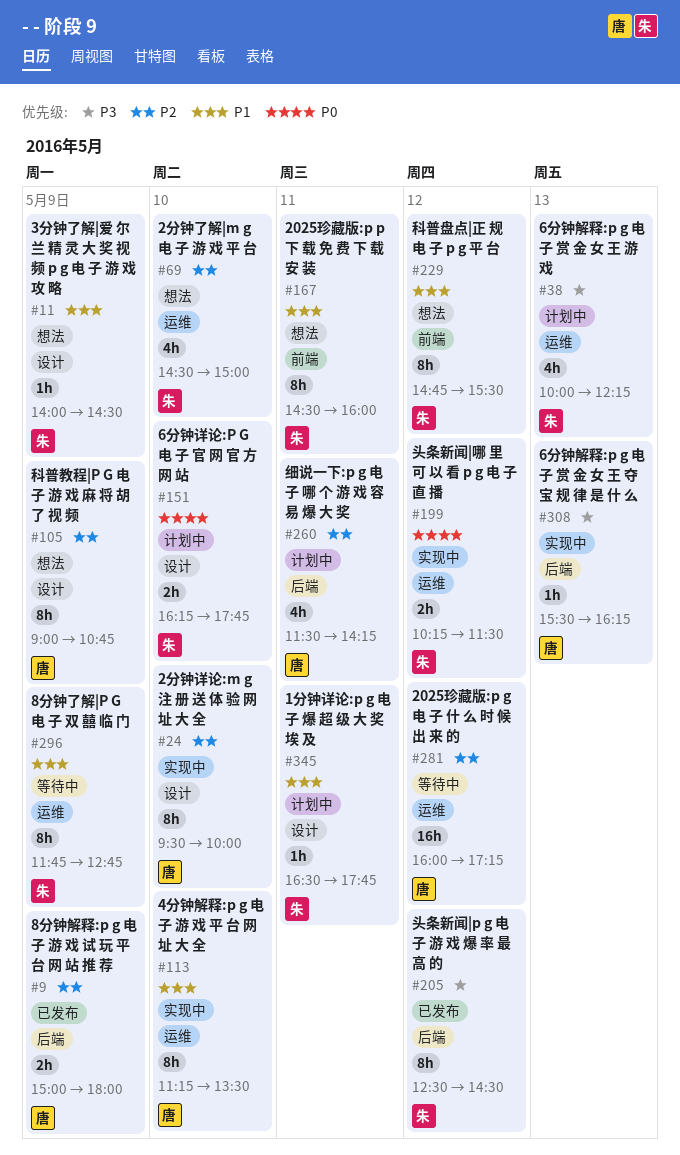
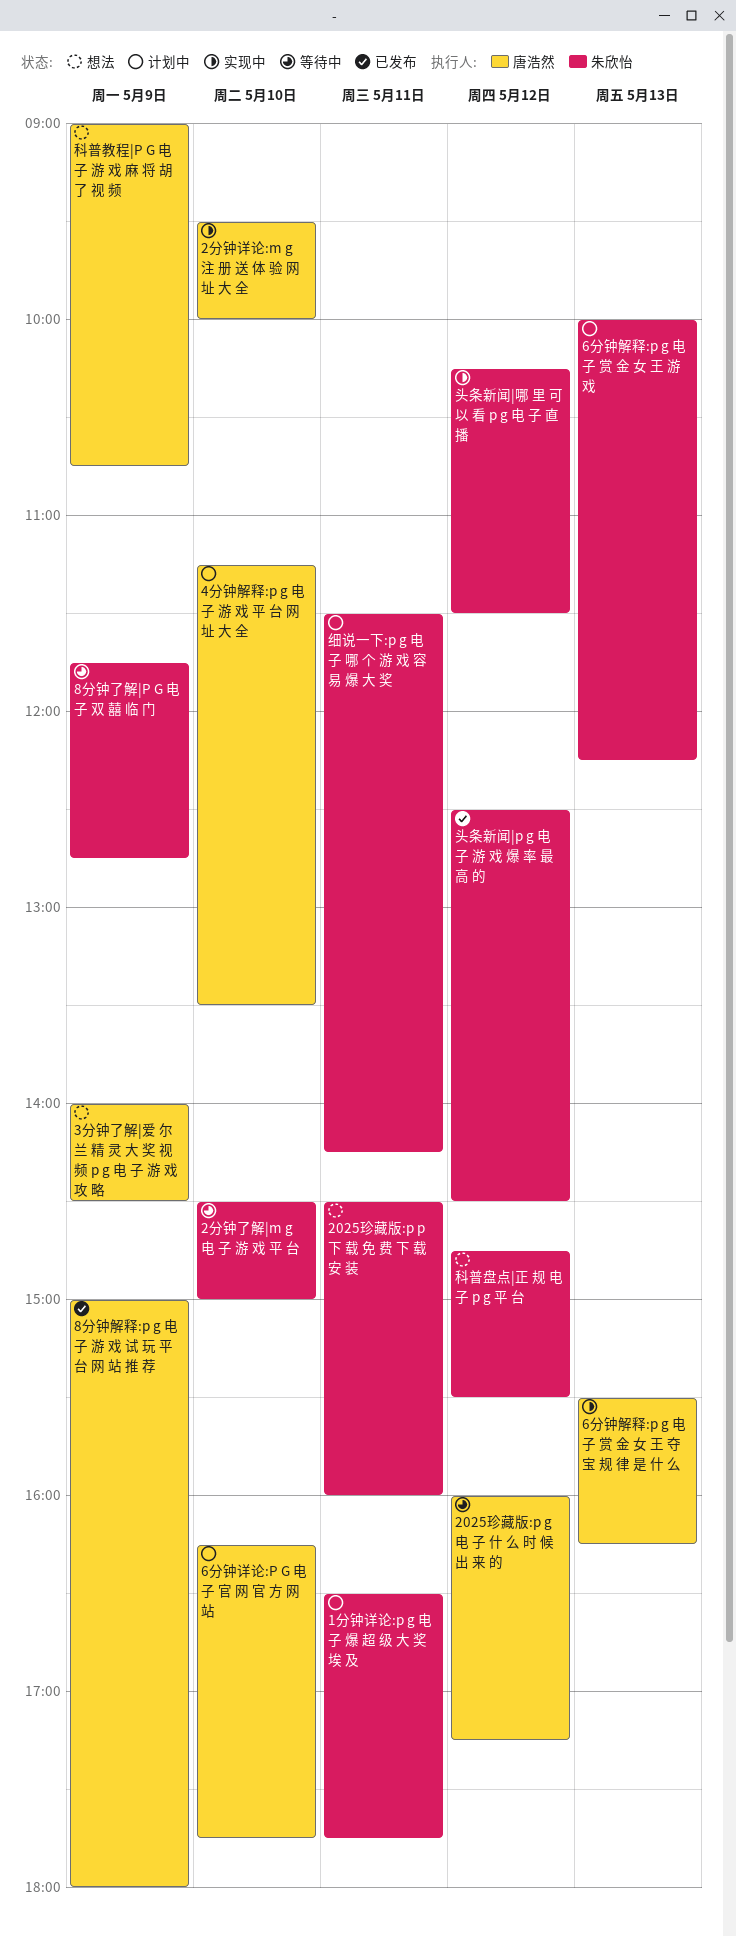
2分钟了解|m g 电 子 游 戏 平 台, status: 想法 -> 等待中
3分钟了解|爱 尔 兰 精 灵 大 奖 视 频 p g 电 子 游 戏 攻 略, owner: 朱欣怡 -> 唐浩然
4分钟解释:p g 电 子 游 戏 平 台 网 址 大 全, status: 实现中 -> 计划中
6分钟详论:P G 电 子 官 网 官 方 网 站, owner: 朱欣怡 -> 唐浩然
细说一下:p g 电 子 哪 个 游 戏 容 易 爆 大 奖, owner: 唐浩然 -> 朱欣怡

